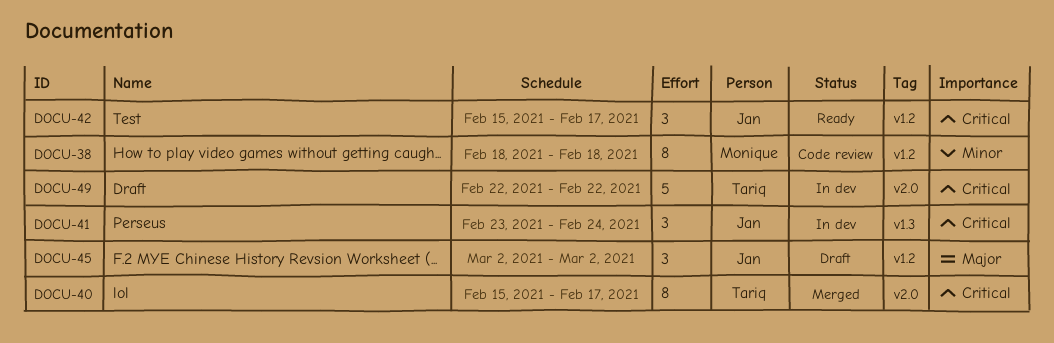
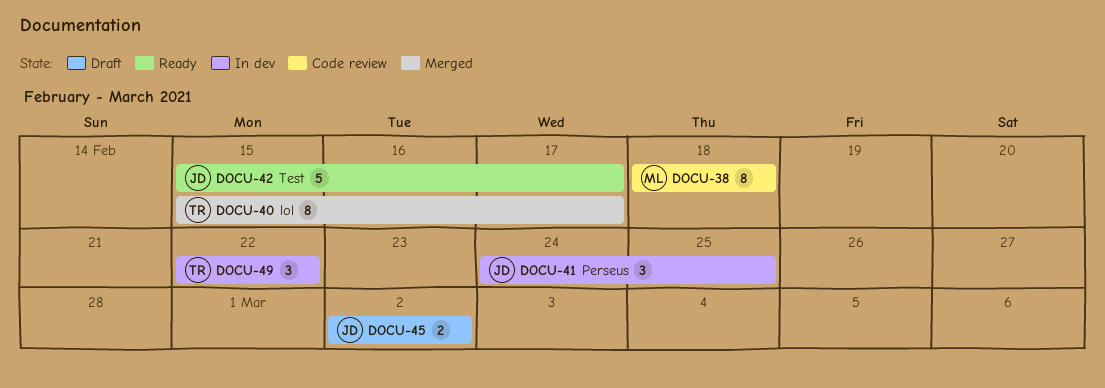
DOCU-41, start: Feb 23 -> Feb 24
DOCU-41, due: Feb 24 -> Feb 25
DOCU-42, estimate: 3 -> 5
DOCU-45, estimate: 3 -> 2
DOCU-49, estimate: 5 -> 3

